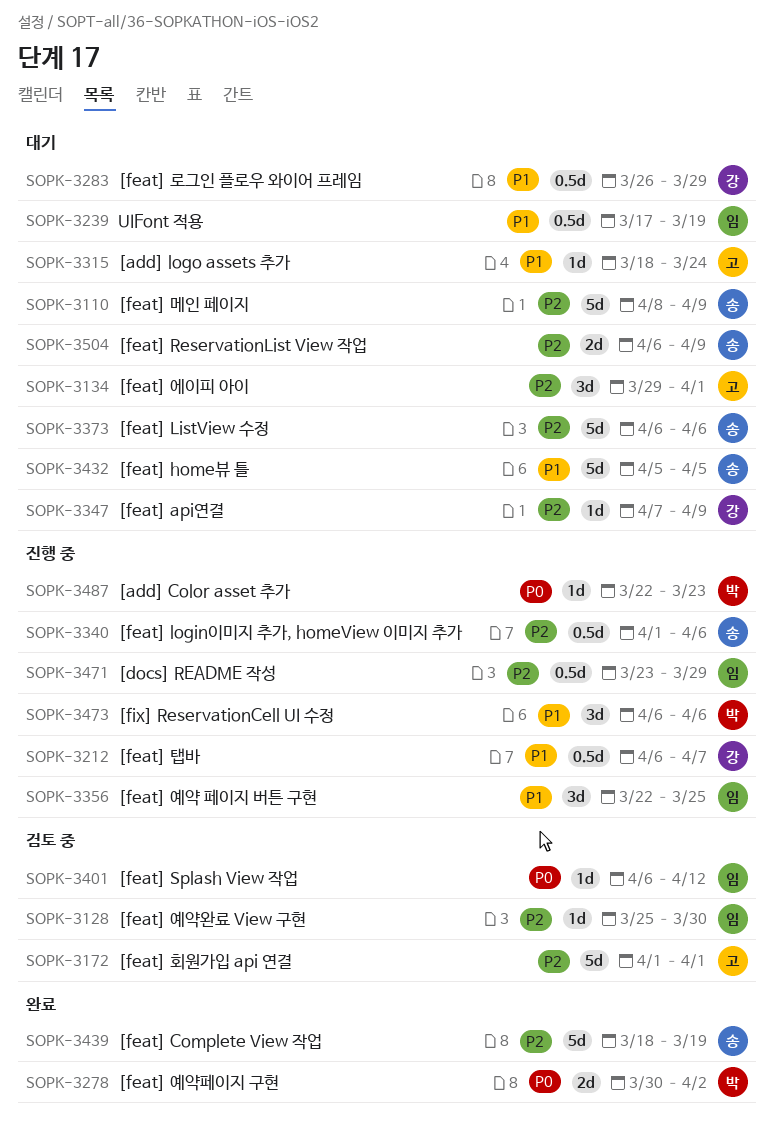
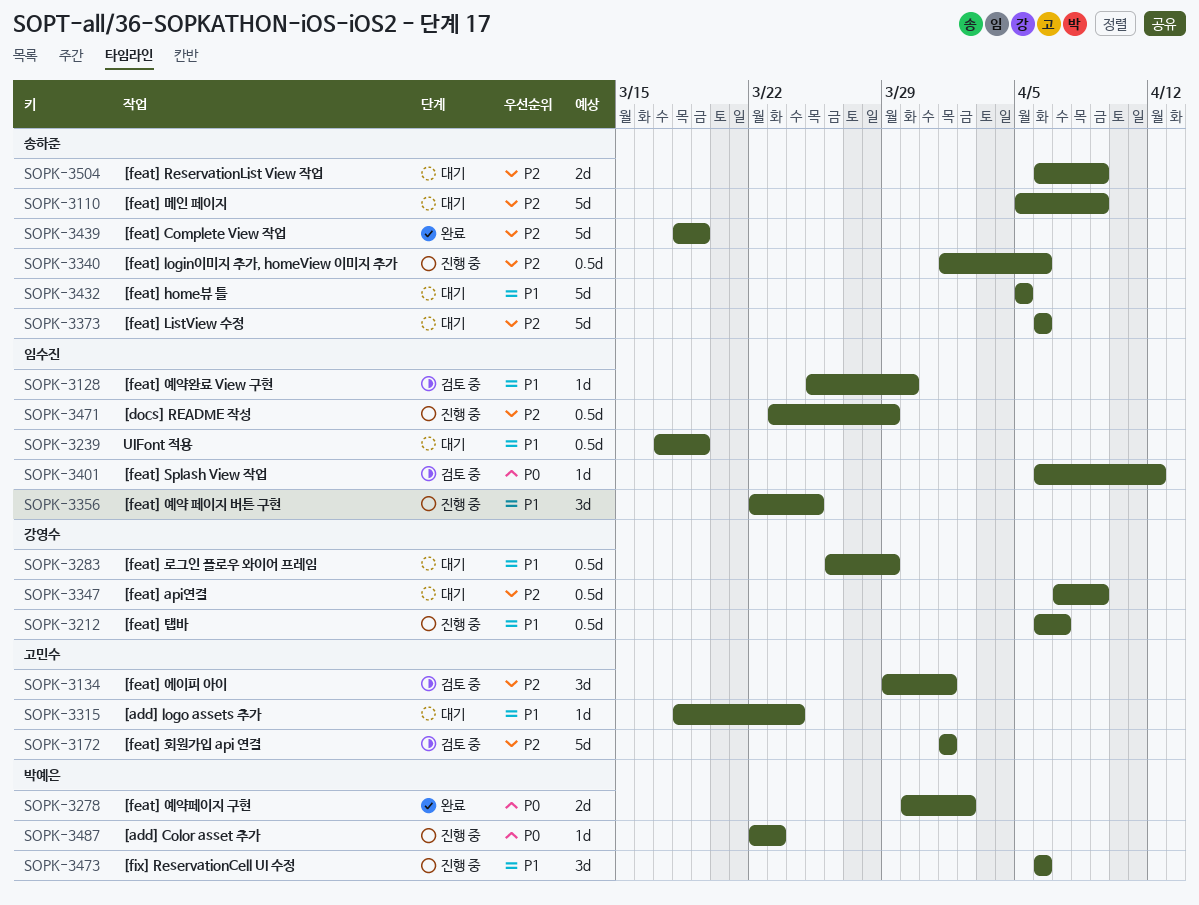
SOPK-3110, start: Apr 8 -> Apr 5
SOPK-3128, priority: P2 -> P1
SOPK-3134, status: 대기 -> 검토 중
SOPK-3347, estimate: 1d -> 0.5d

